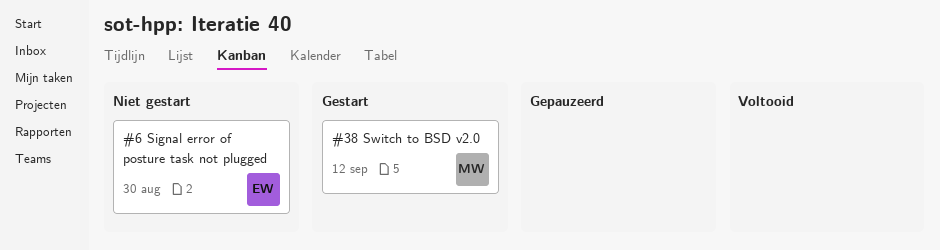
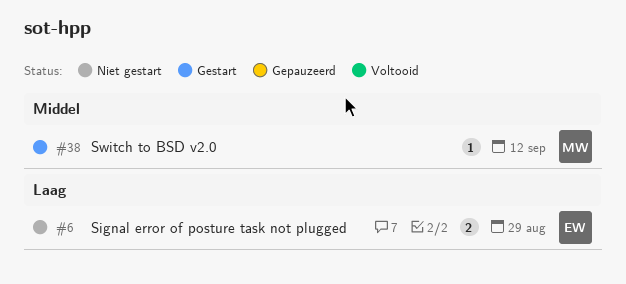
#6, due: Aug 30 -> Aug 29

